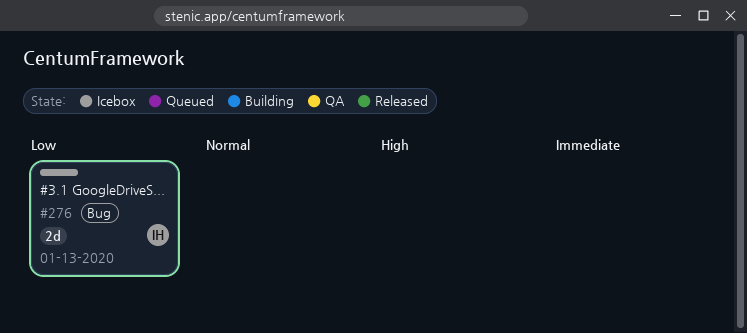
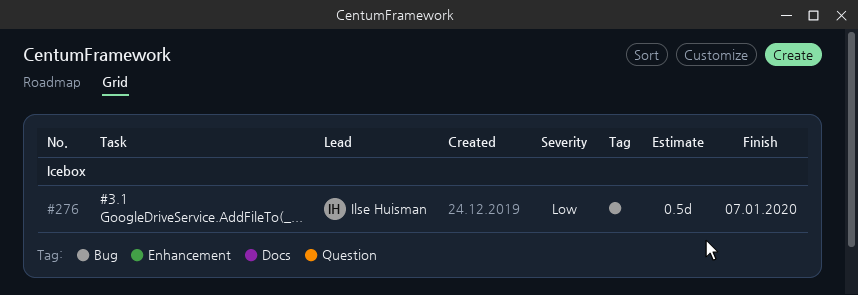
#276, estimate: 2d -> 0.5d
#276, due: Jan 13 -> Jan 7

